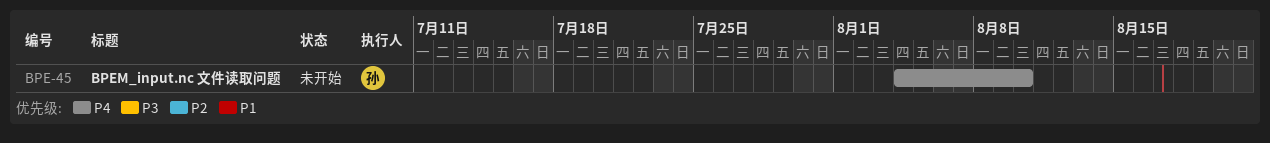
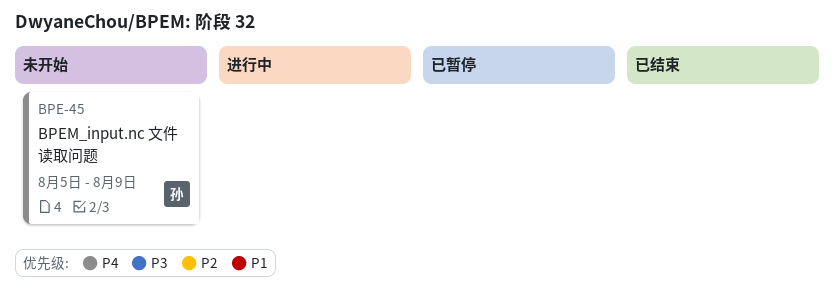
BPE-45, start: Aug 4 -> Aug 5
BPE-45, due: Aug 10 -> Aug 9

